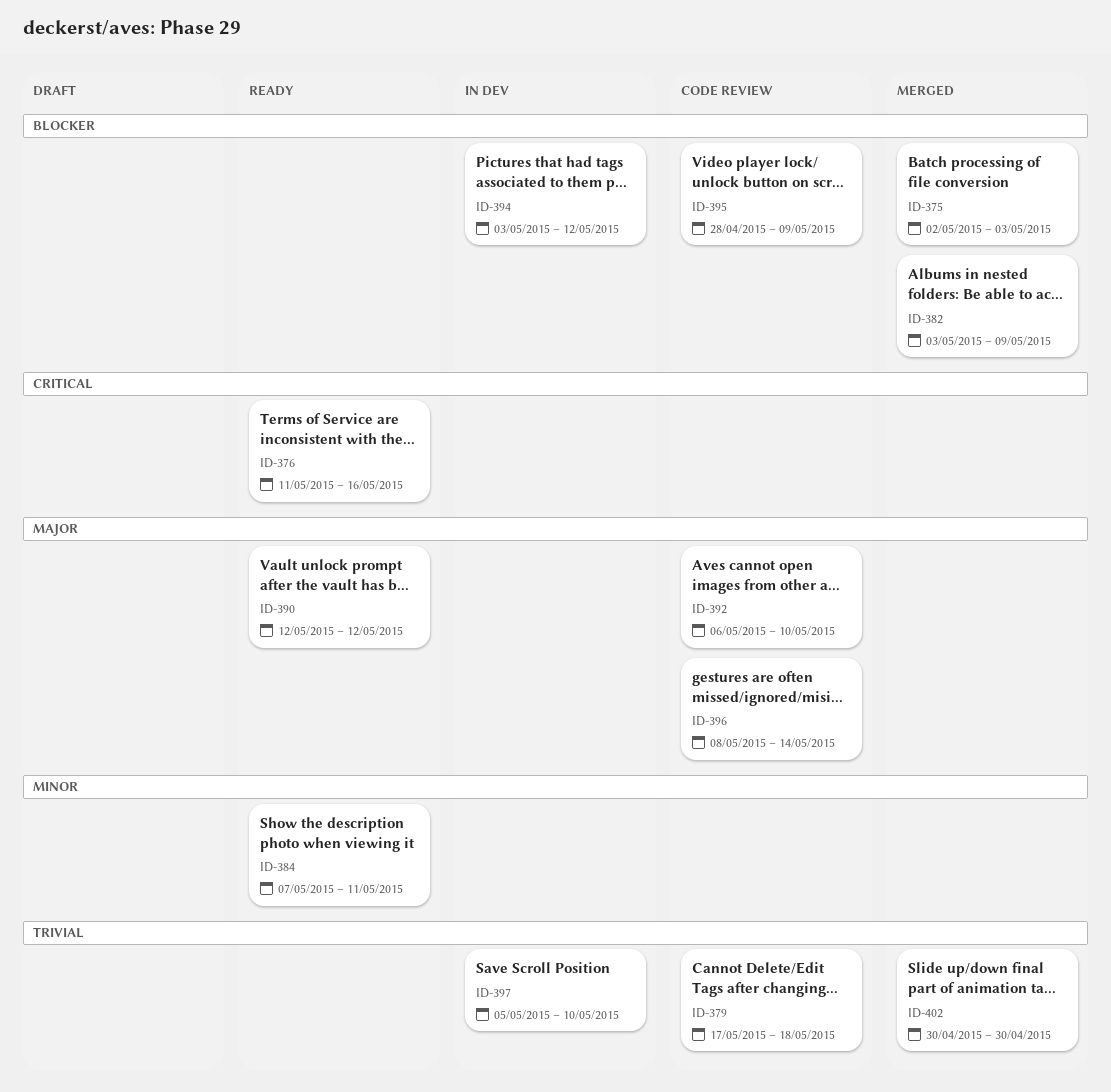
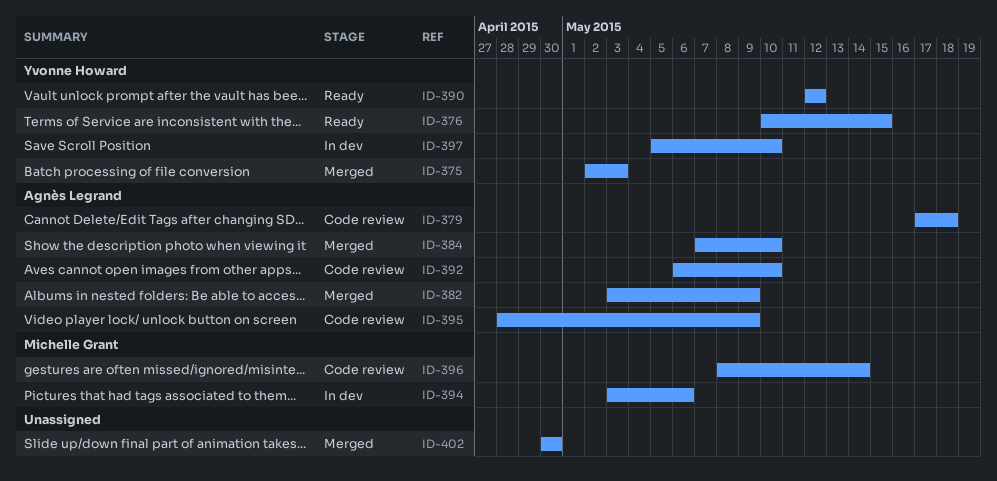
ID-376, start: May 11 -> May 10
ID-376, due: May 16 -> May 15
ID-384, status: Ready -> Merged
ID-384, due: May 11 -> May 10
ID-394, due: May 12 -> May 6

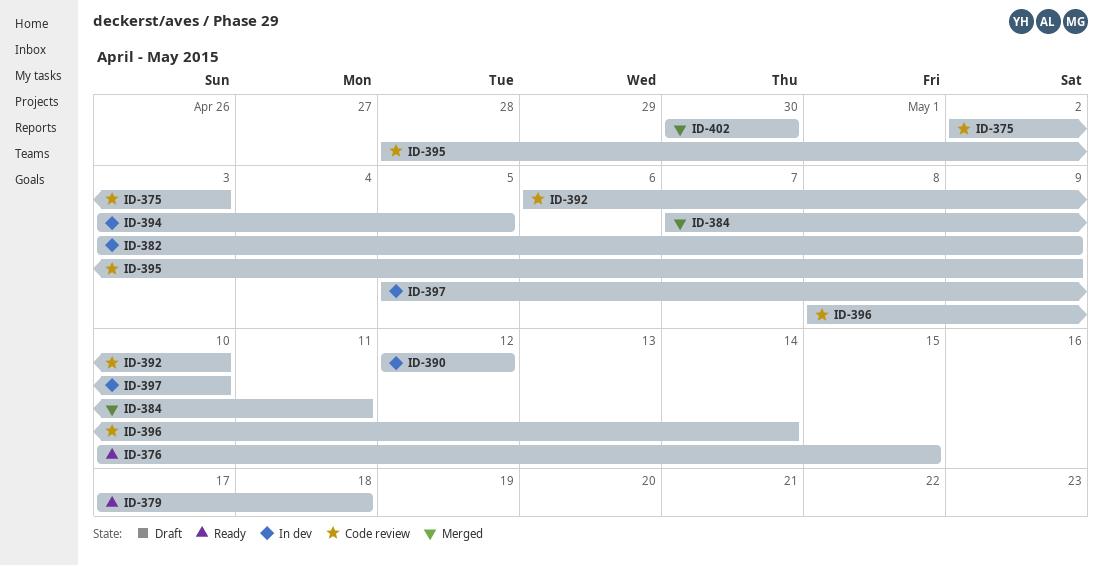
ID-375, status: Merged -> Code review
ID-379, status: Code review -> Ready
ID-382, status: Merged -> In dev
ID-384, due: May 10 -> May 11
ID-390, status: Ready -> In dev
ID-394, due: May 6 -> May 5

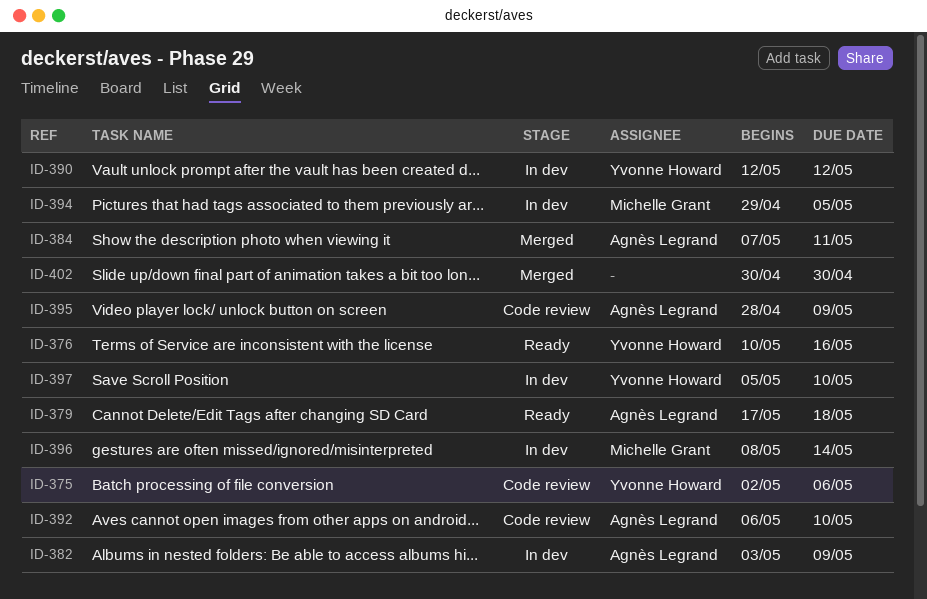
ID-375, due: May 3 -> May 6
ID-376, due: May 15 -> May 16
ID-394, start: May 3 -> Apr 29
ID-396, status: Code review -> In dev

